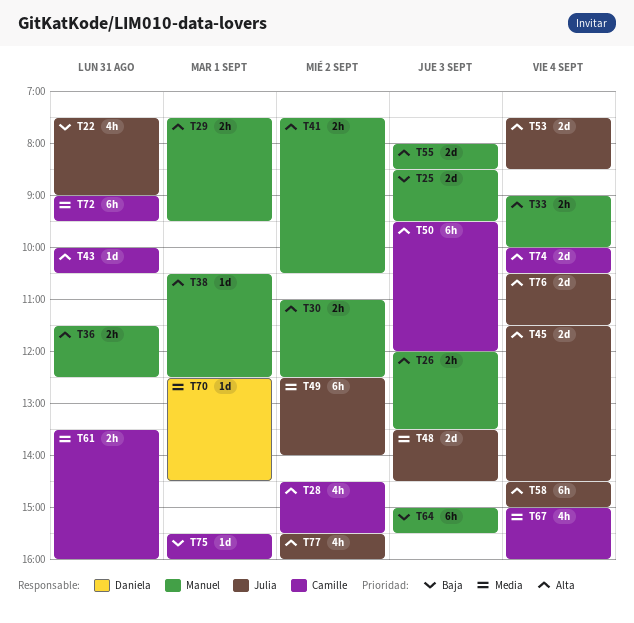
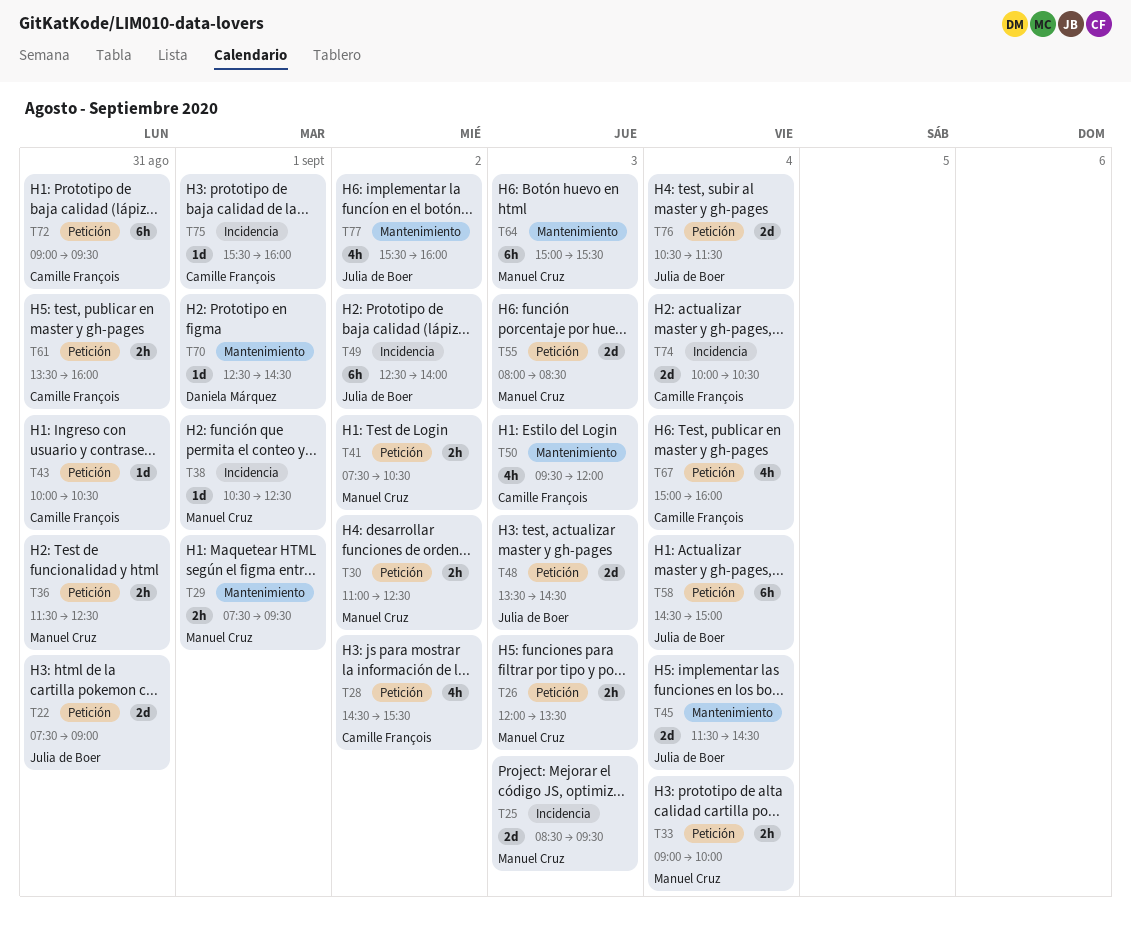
T22, estimate: 4h -> 2d
T50, estimate: 6h -> 4h
T53: present -> none

